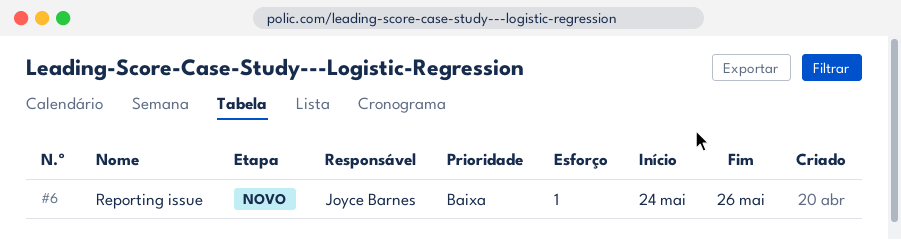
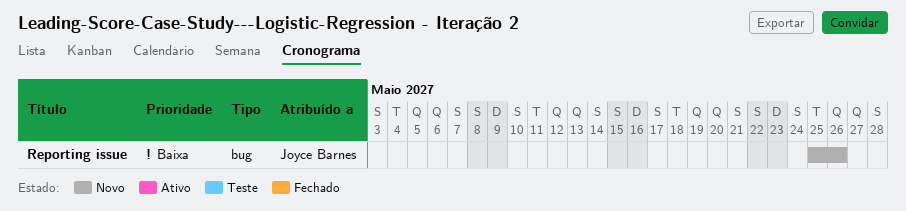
Reporting issue, start: May 24 -> May 25

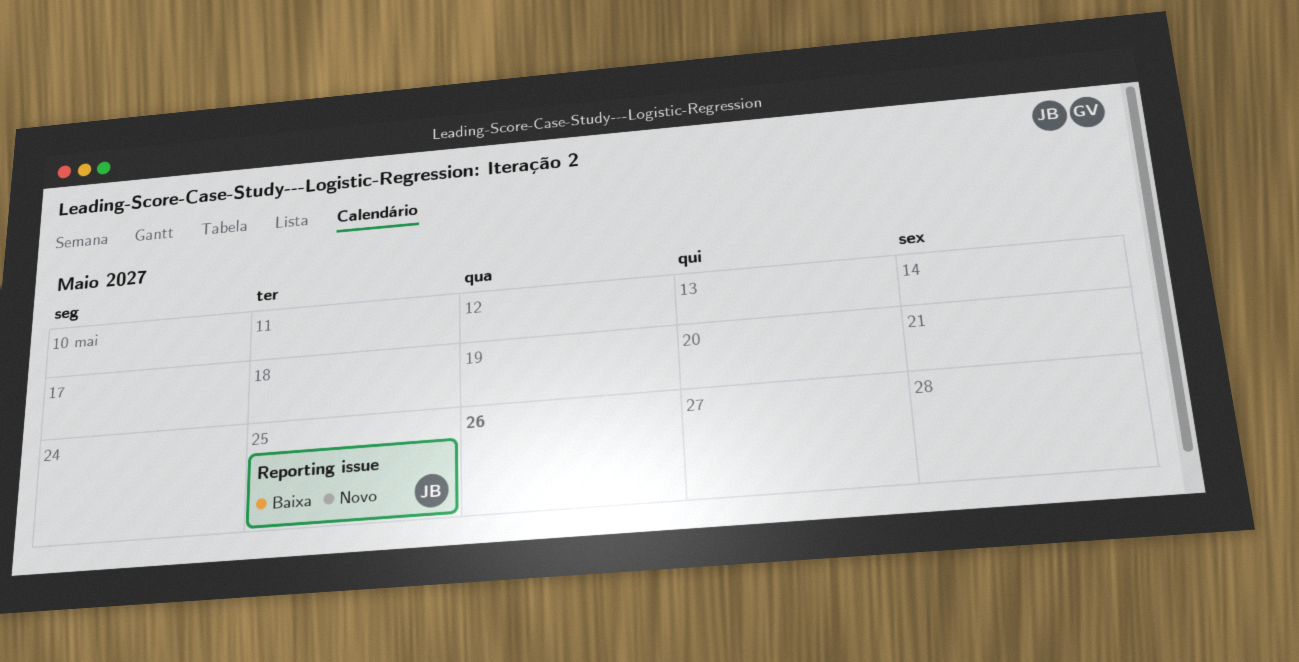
Reporting issue, due: May 26 -> May 25

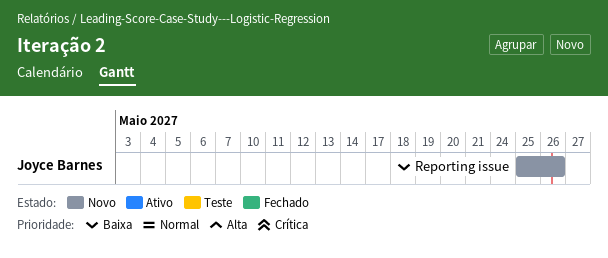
Reporting issue, due: May 25 -> May 26

